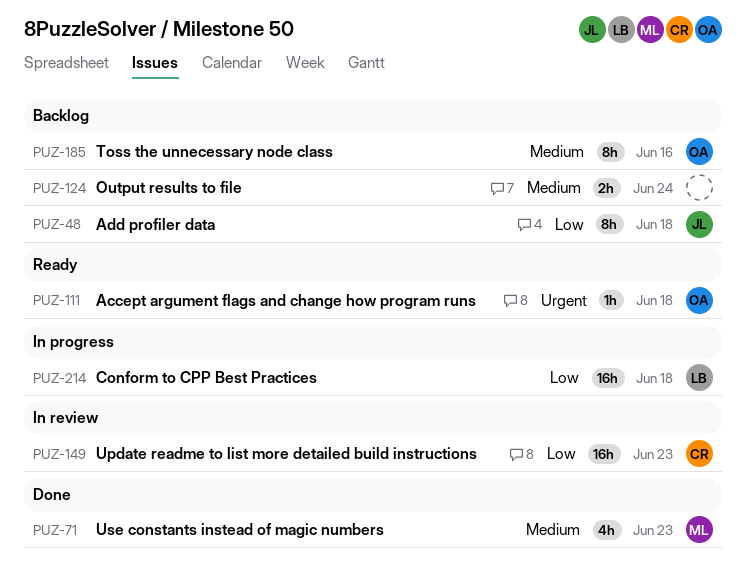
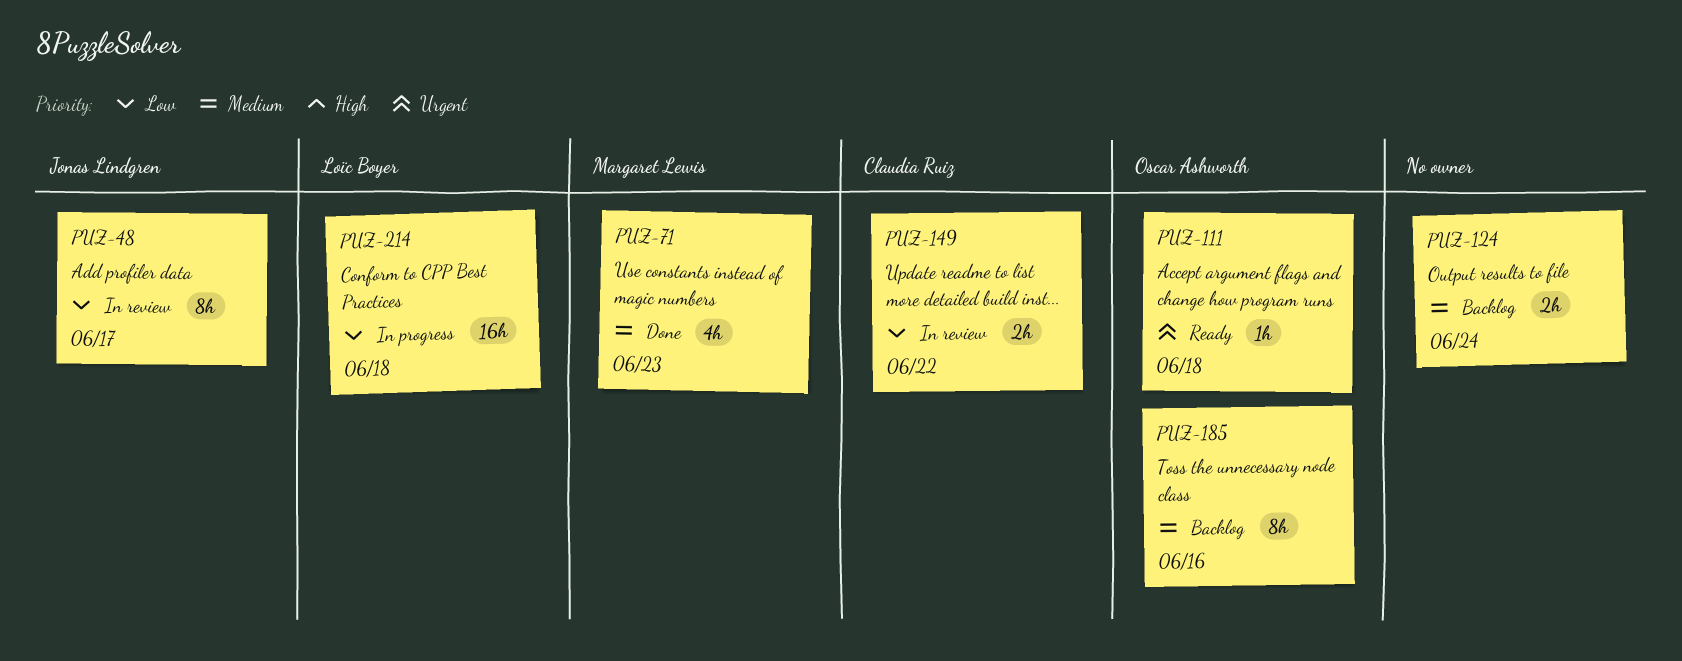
PUZ-48, status: Backlog -> In review
PUZ-48, due: Jun 18 -> Jun 17
PUZ-149, estimate: 16h -> 2h
PUZ-149, due: Jun 23 -> Jun 22

